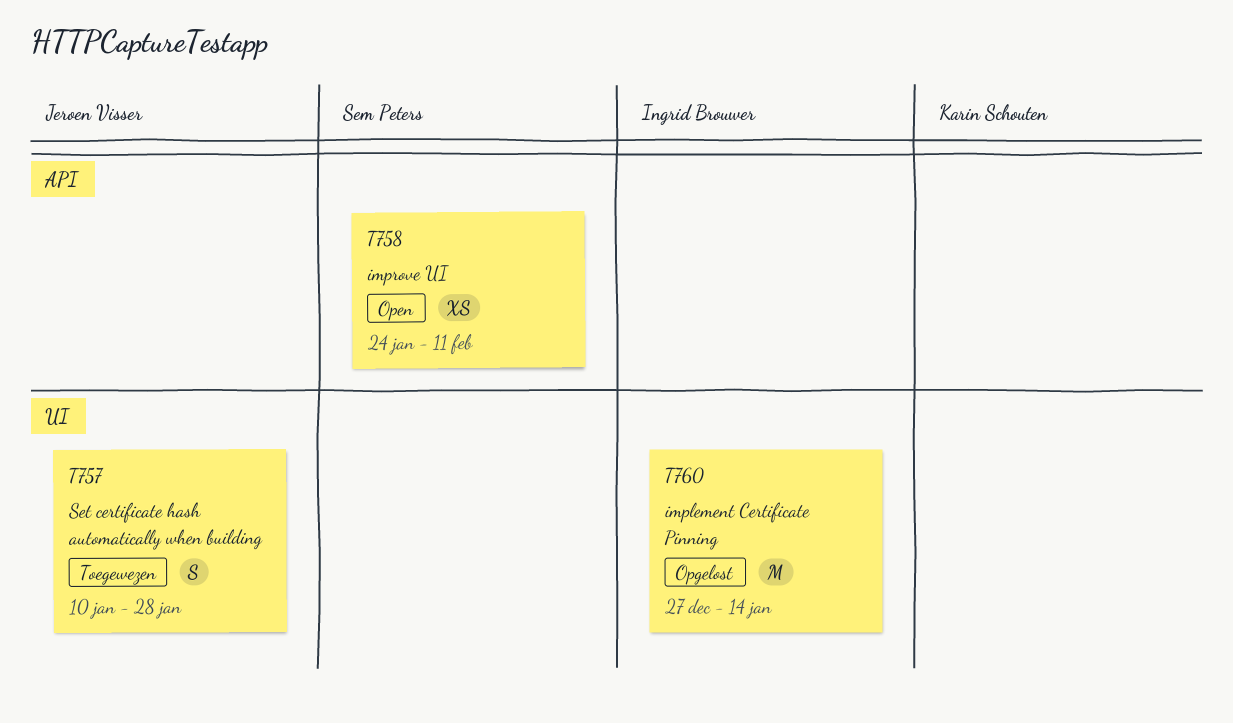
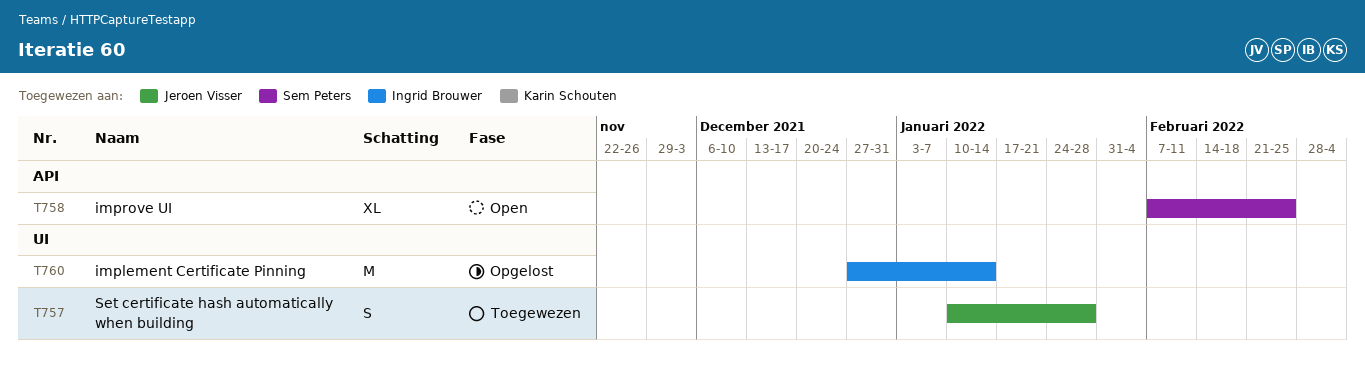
T758, estimate: XS -> XL
T758, start: Jan 24 -> Feb 7
T758, due: Feb 11 -> Feb 25

